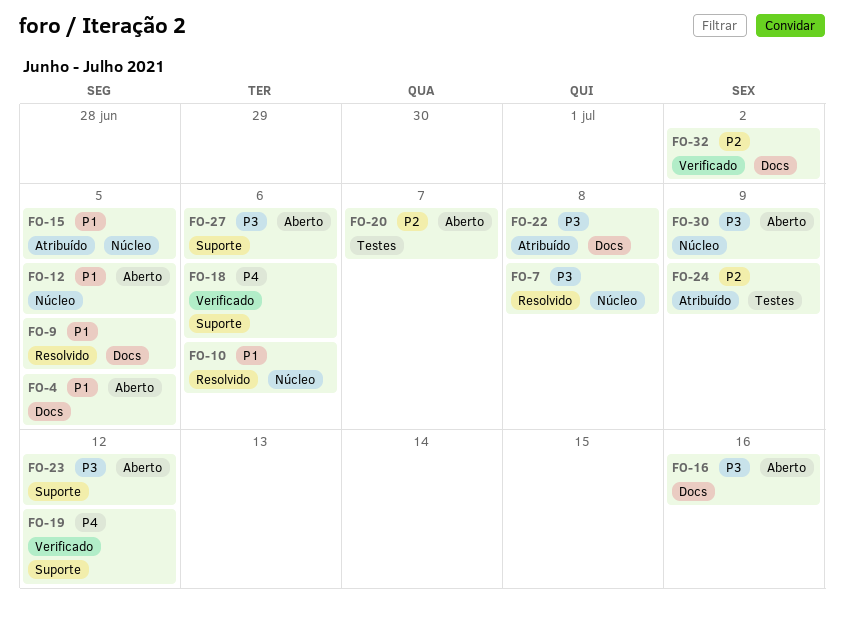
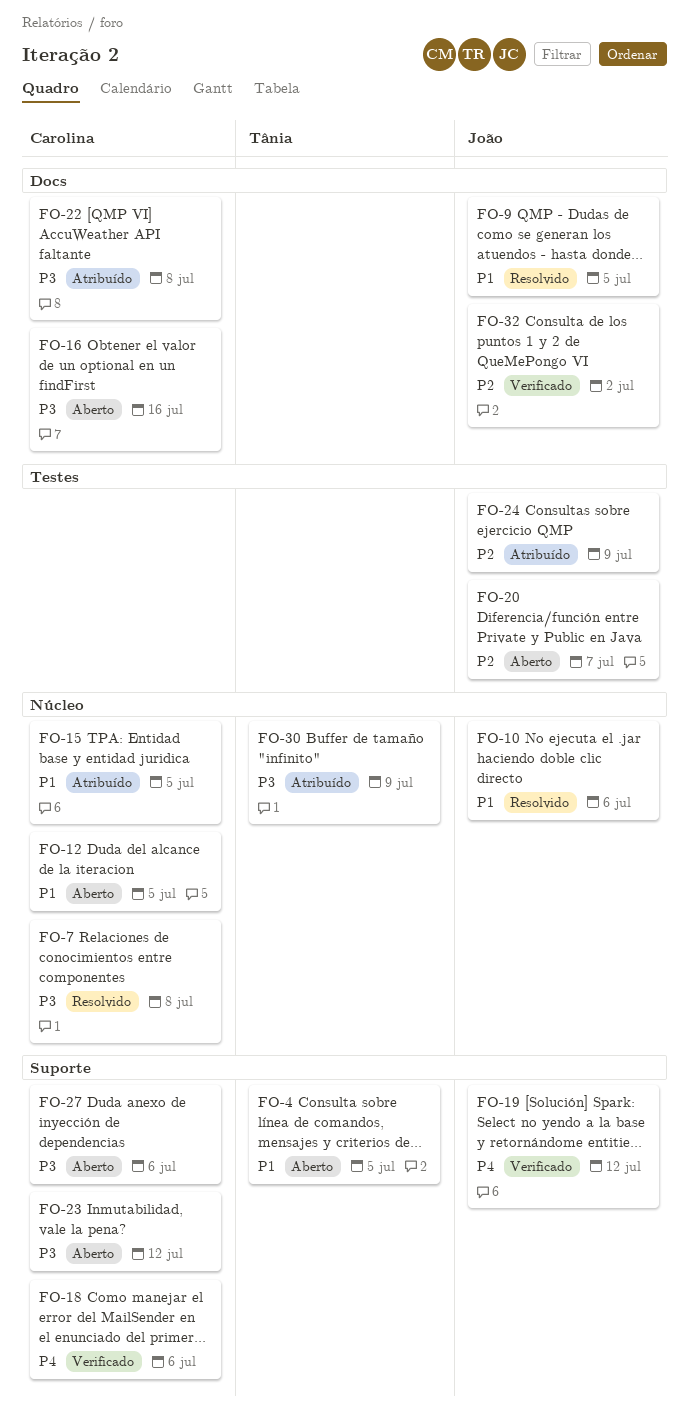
FO-4, label: Docs -> Suporte
FO-30, status: Aberto -> Atribuído

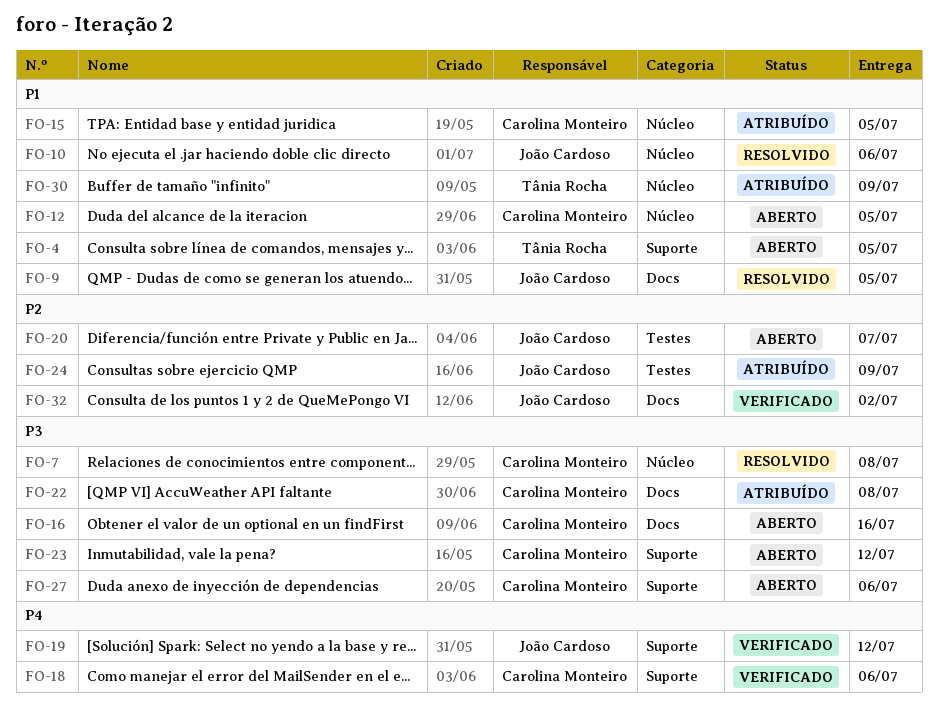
FO-30, priority: P3 -> P1

